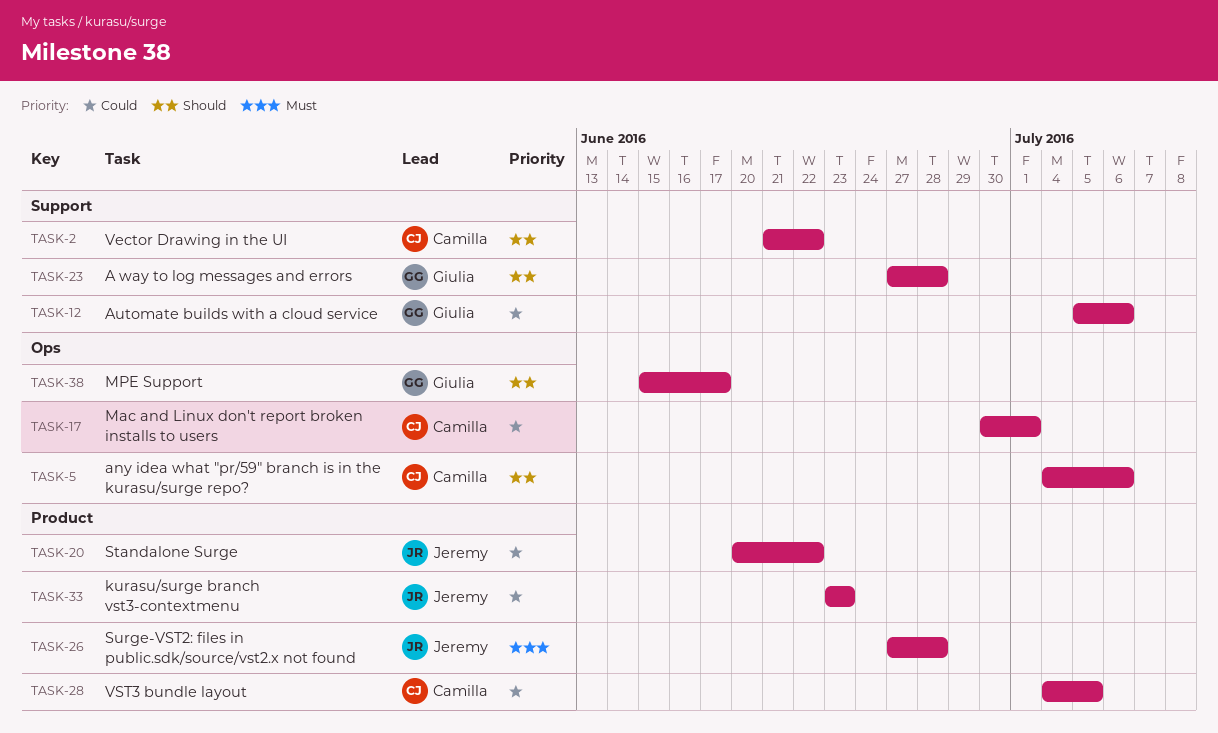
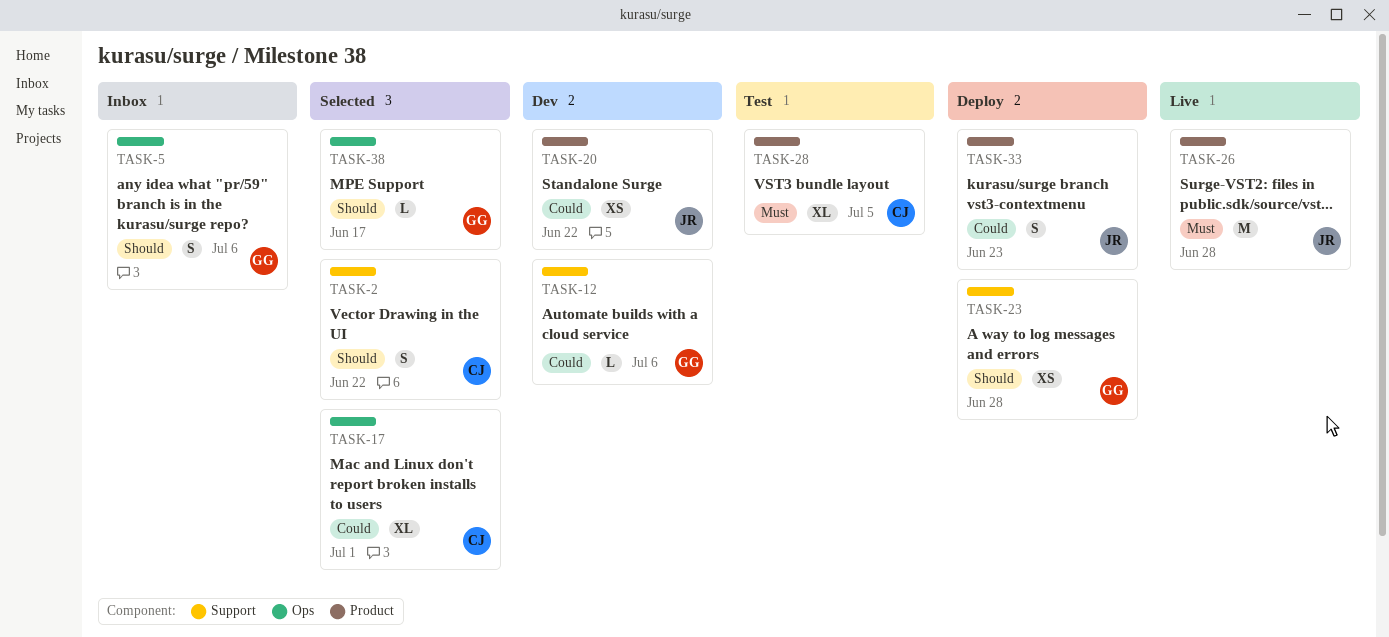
TASK-5, owner: Camilla -> Giulia
TASK-28, priority: Could -> Must

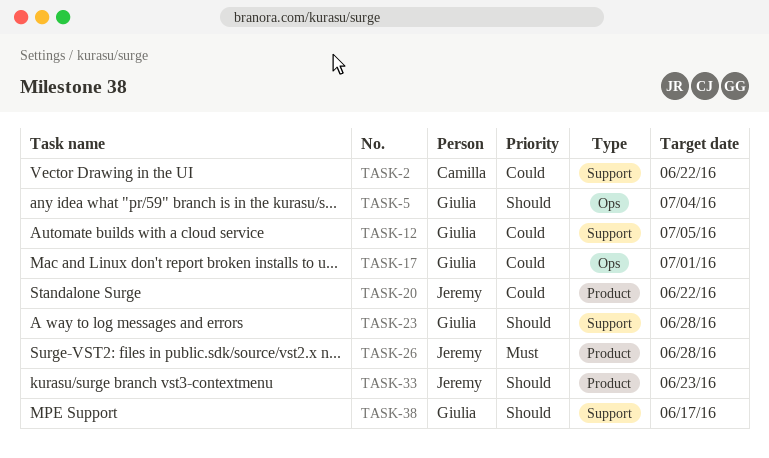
TASK-2, priority: Should -> Could
TASK-5, due: Jul 6 -> Jul 4
TASK-12, due: Jul 6 -> Jul 5
TASK-17, owner: Camilla -> Giulia
TASK-28: present -> none
TASK-33, priority: Could -> Should
TASK-38, label: Ops -> Support

